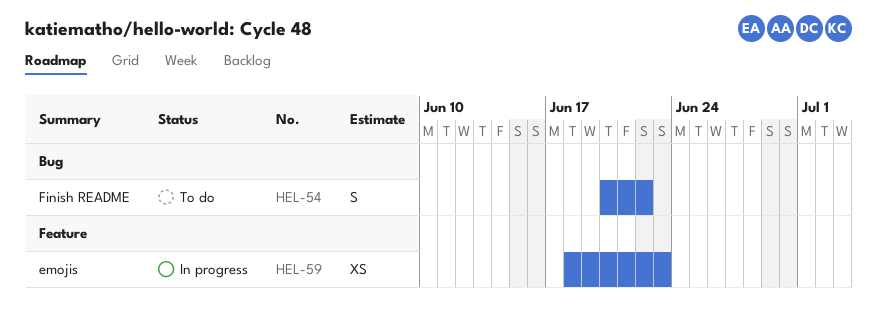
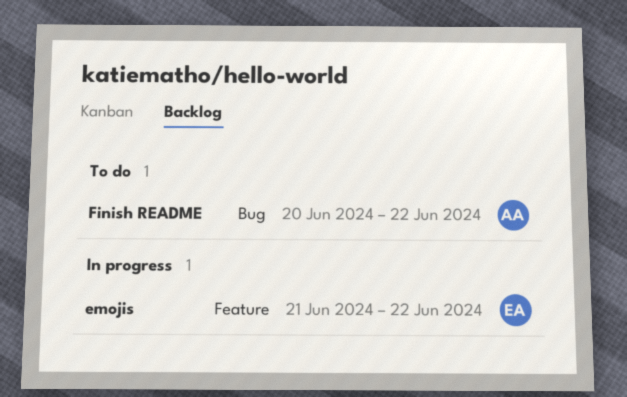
emojis, start: Jun 18 -> Jun 21
emojis, due: Jun 23 -> Jun 22

